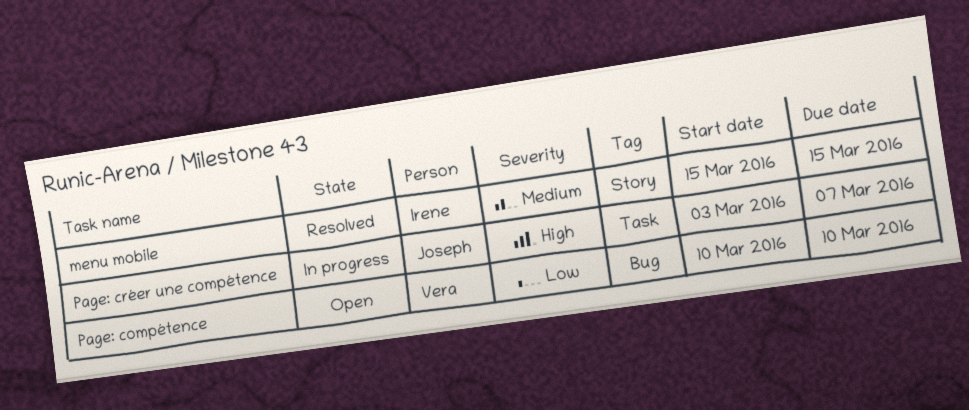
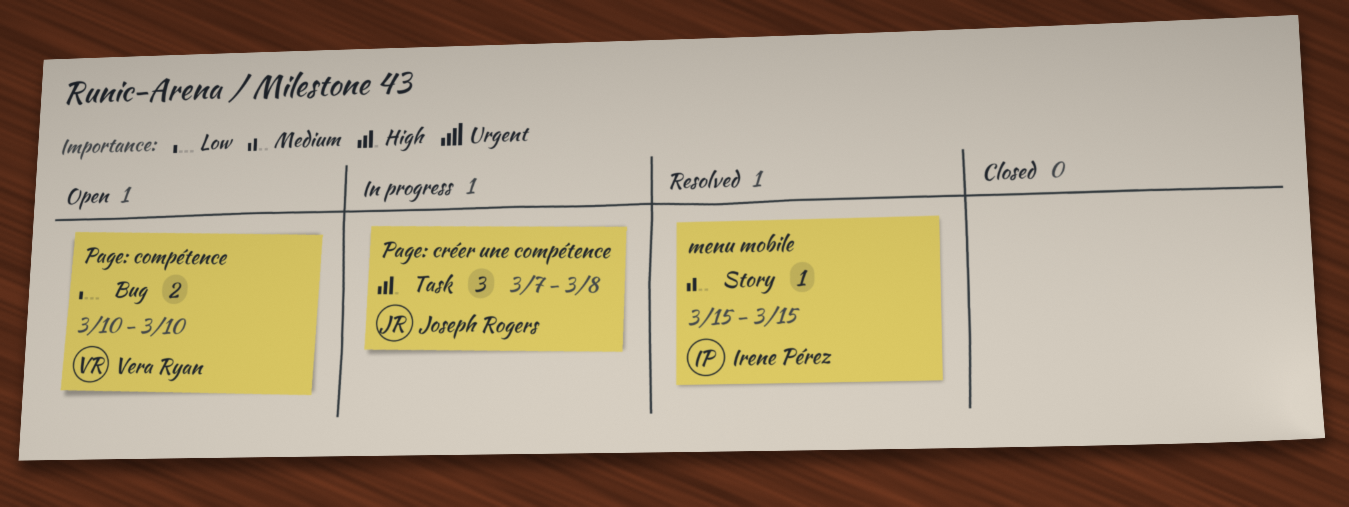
Page: créer une compétence, start: Mar 3 -> Mar 7
Page: créer une compétence, due: Mar 7 -> Mar 8

